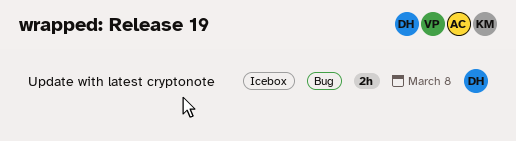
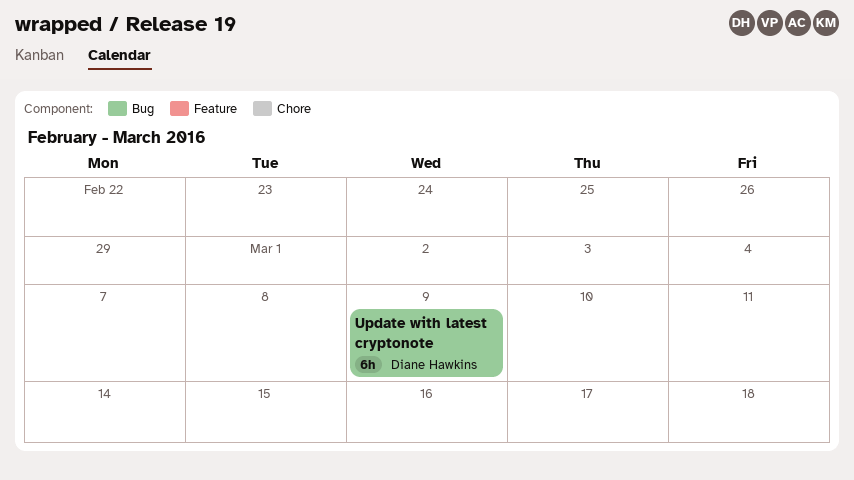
Update with latest cryptonote, estimate: 2h -> 6h
Update with latest cryptonote, due: Mar 8 -> Mar 9

